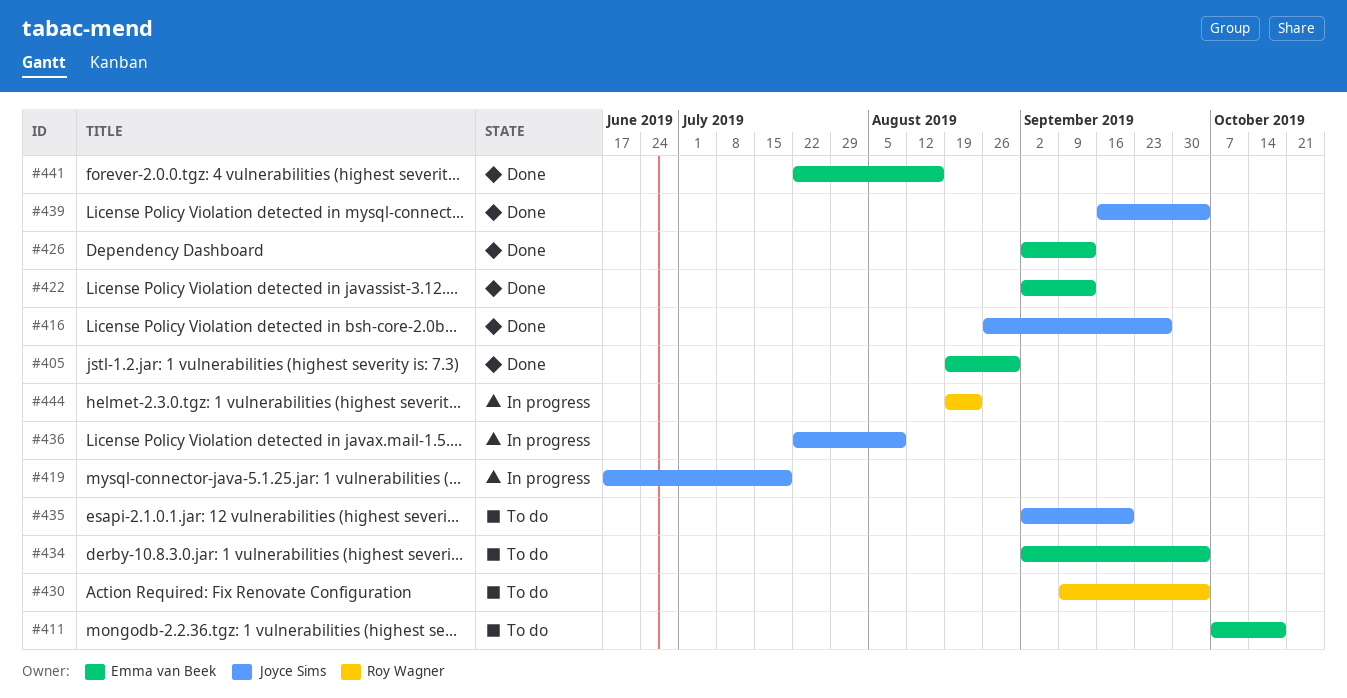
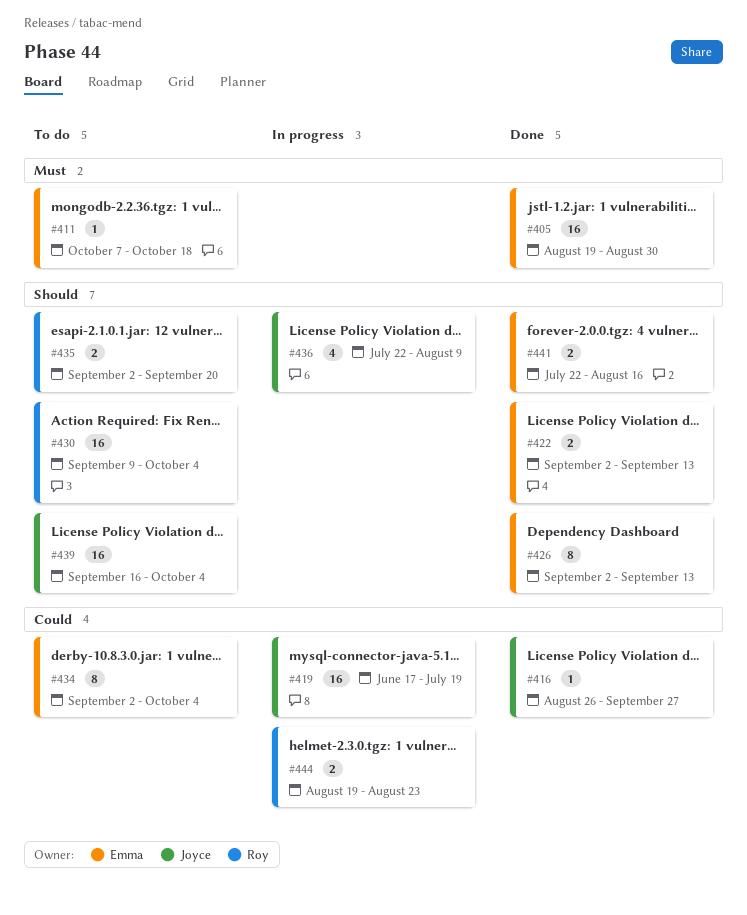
#435, owner: Joyce Sims -> Roy Wagner
#439, status: Done -> To do

